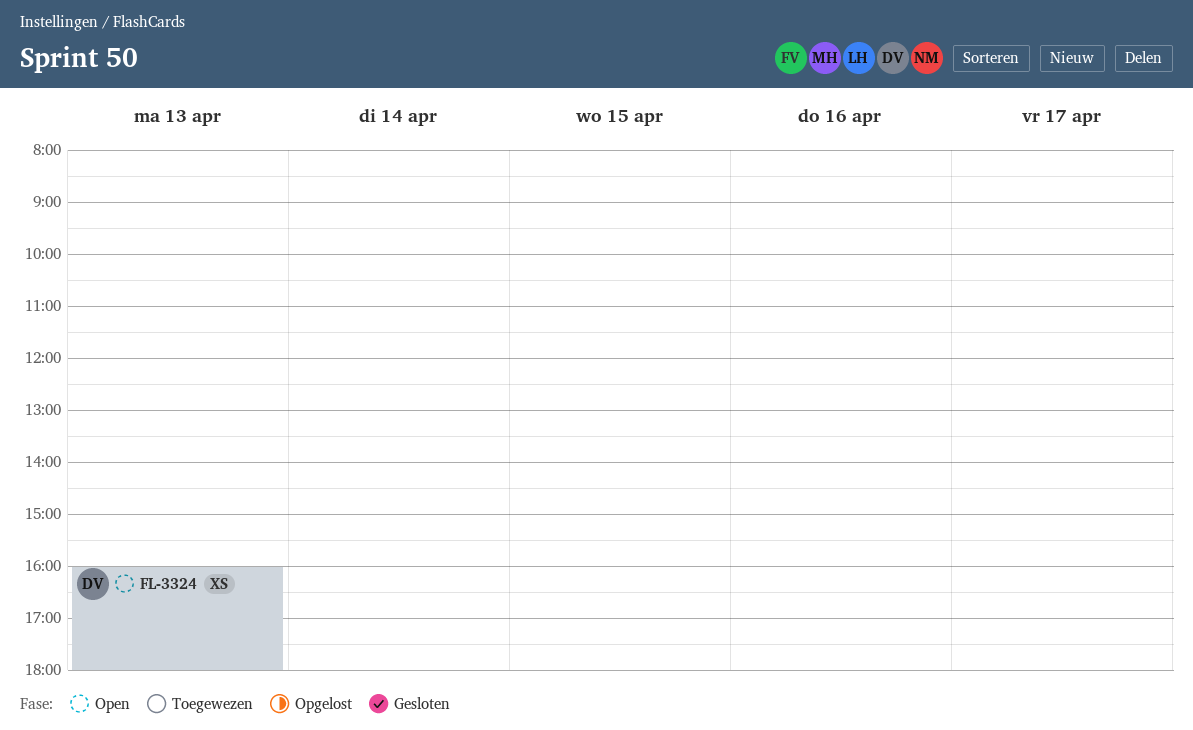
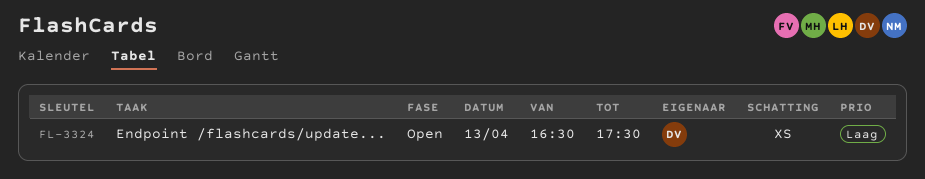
FL-3324, begins: 16:00 -> 16:30
FL-3324, ends: 18:00 -> 17:30

